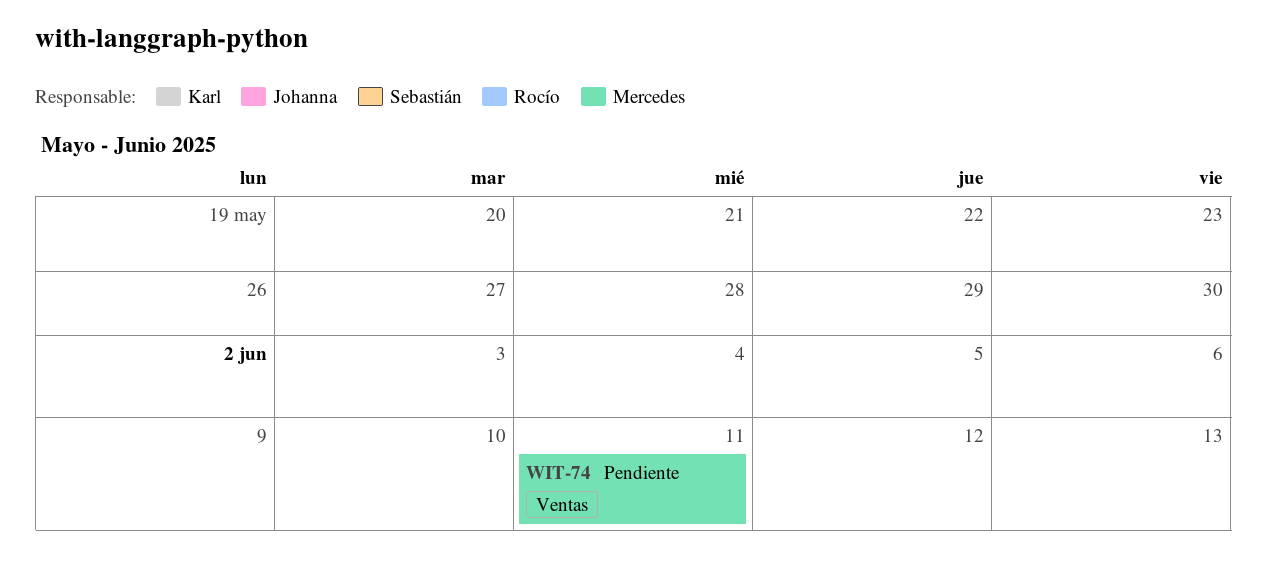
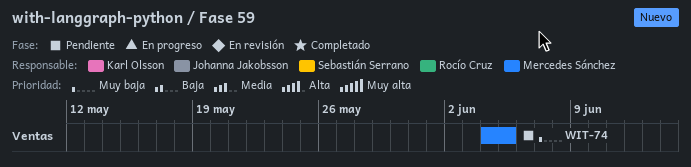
WIT-74, due: Jun 11 -> Jun 5

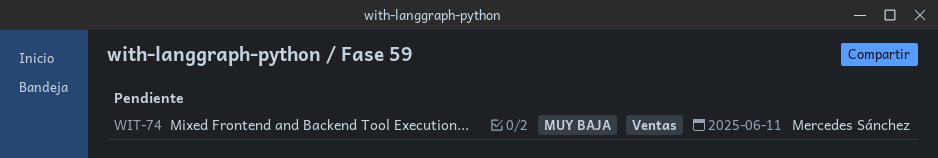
WIT-74, due: Jun 5 -> Jun 11

